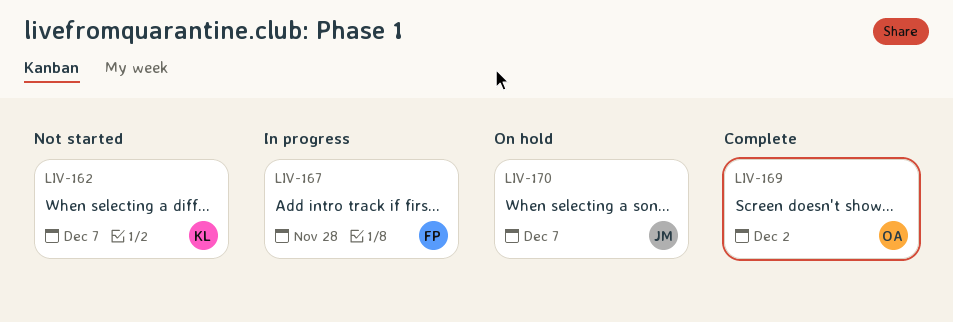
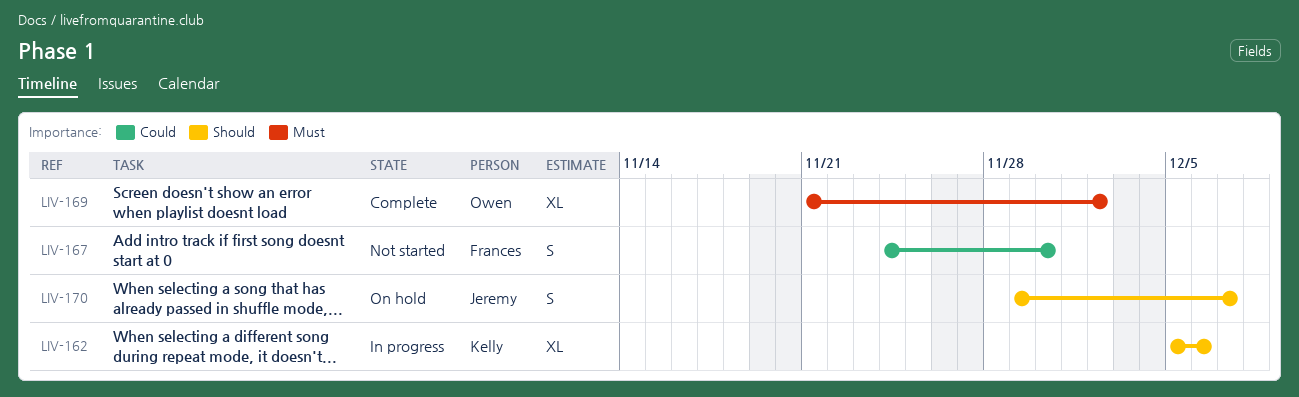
LIV-162, status: Not started -> In progress
LIV-162, due: Dec 7 -> Dec 6
LIV-167, status: In progress -> Not started
LIV-167, due: Nov 28 -> Nov 30

